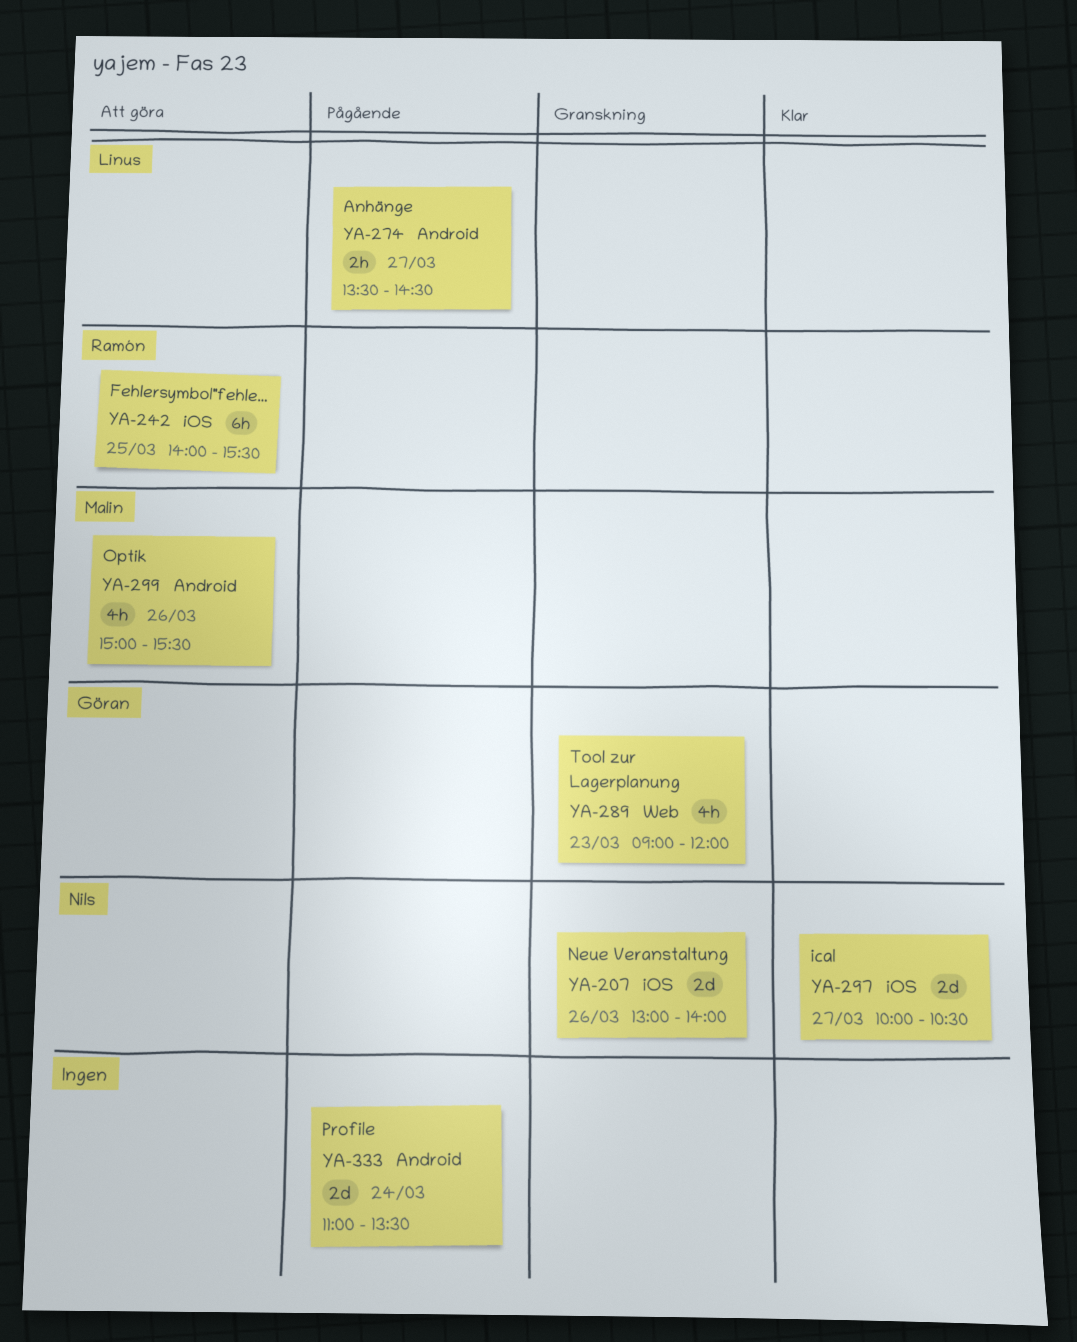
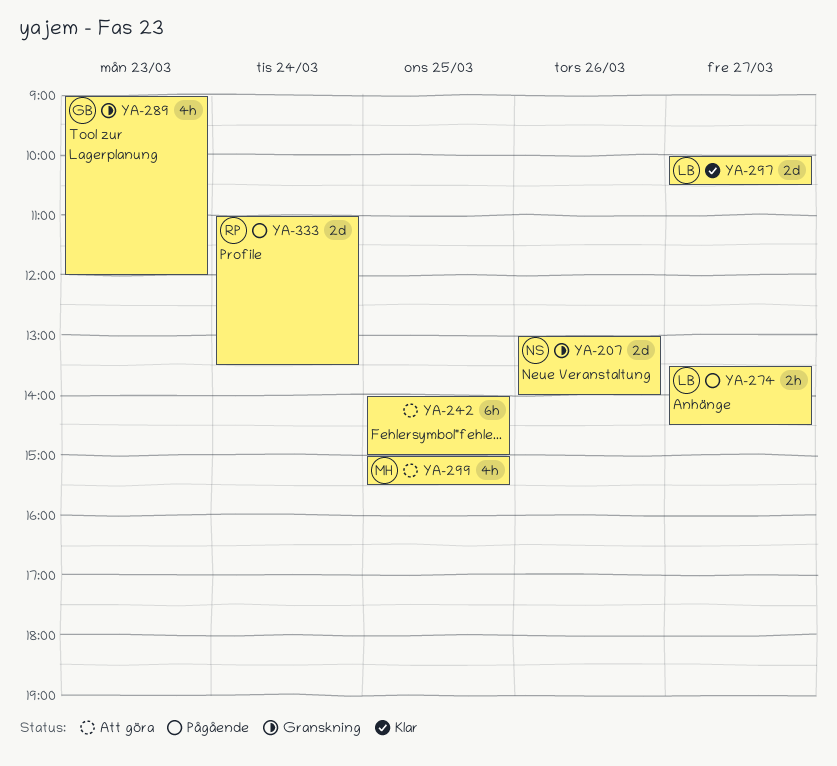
YA-242, owner: Ramón -> none
YA-242, ends: 15:30 -> 15:00
YA-297, owner: Nils -> Linus
YA-299, day: Mar 26 -> Mar 25
YA-333, owner: none -> Ramón

